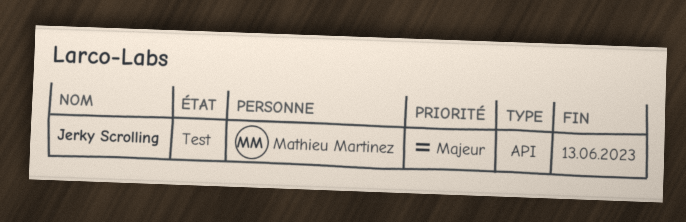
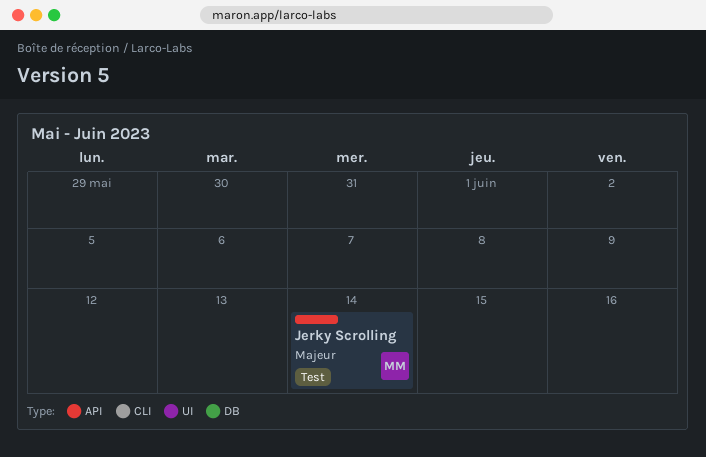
Jerky Scrolling, due: Jun 13 -> Jun 14

